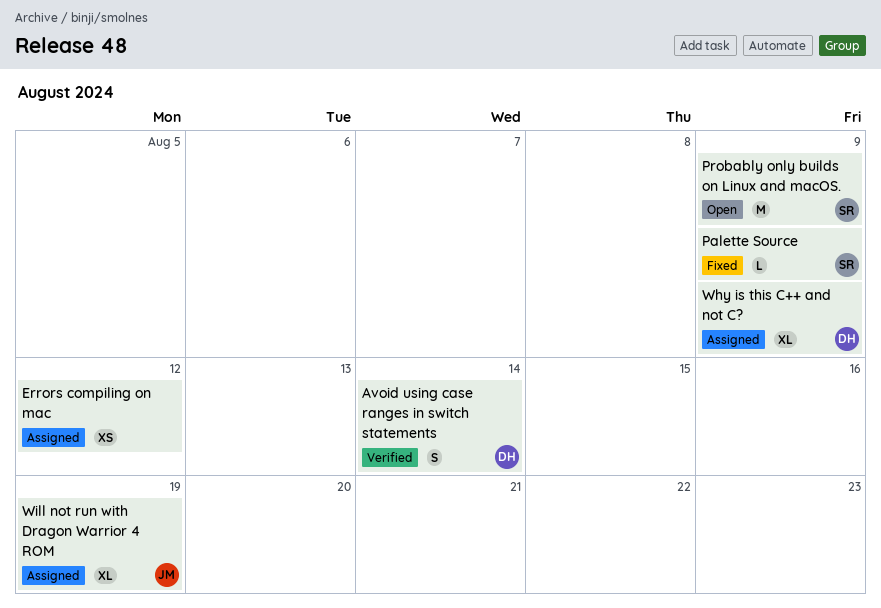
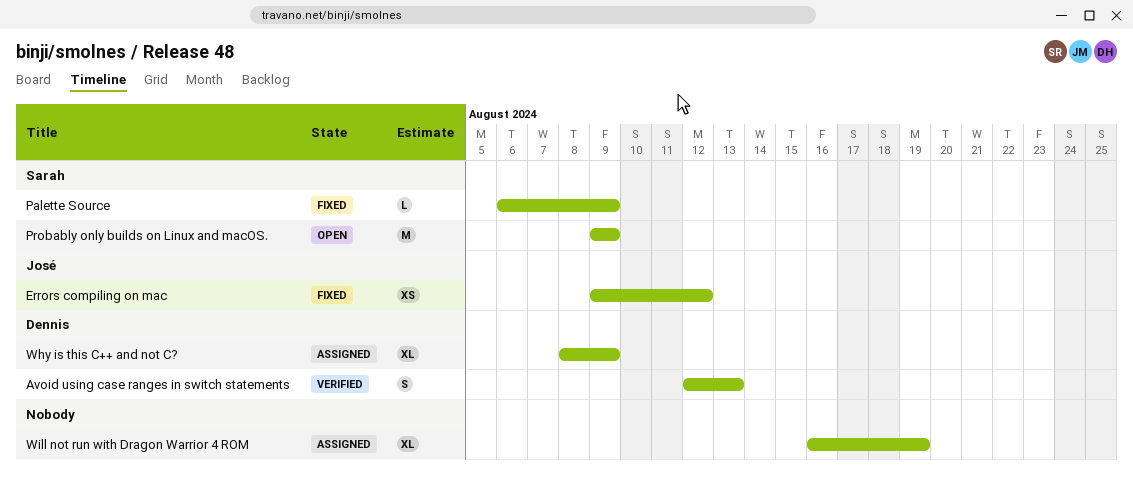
Avoid using case ranges in switch statements, due: Aug 14 -> Aug 13
Errors compiling on mac, status: Assigned -> Fixed
Errors compiling on mac, owner: none -> José
Will not run with Dragon Warrior 4 ROM, owner: José -> none

